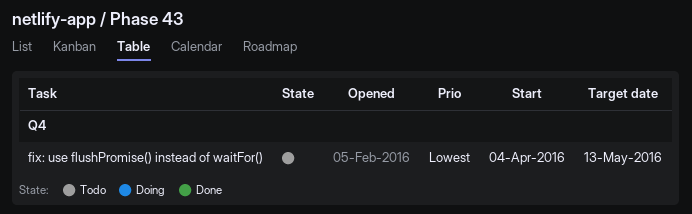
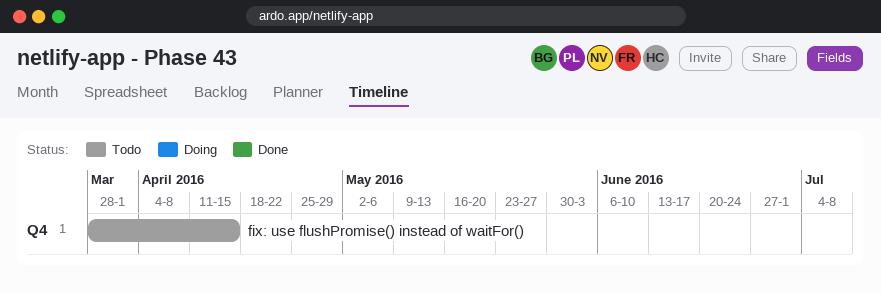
fix: use flushPromise() instead of waitFor(), start: Apr 4 -> Mar 28
fix: use flushPromise() instead of waitFor(), due: May 13 -> Apr 15

